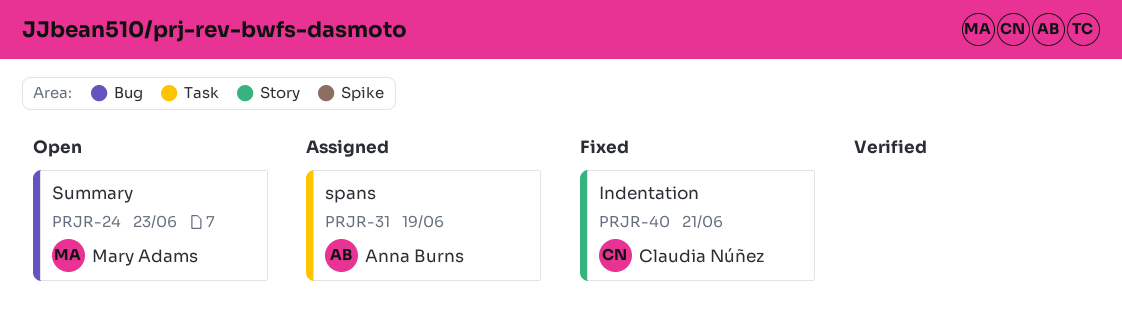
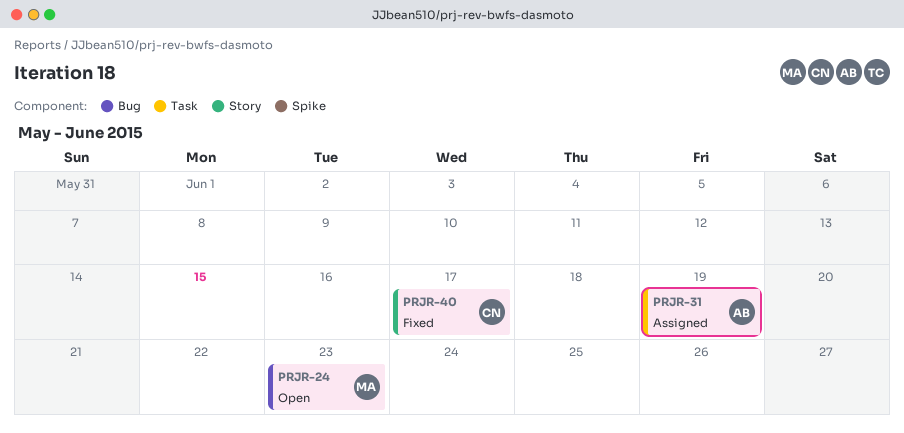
PRJR-40, due: Jun 21 -> Jun 17

